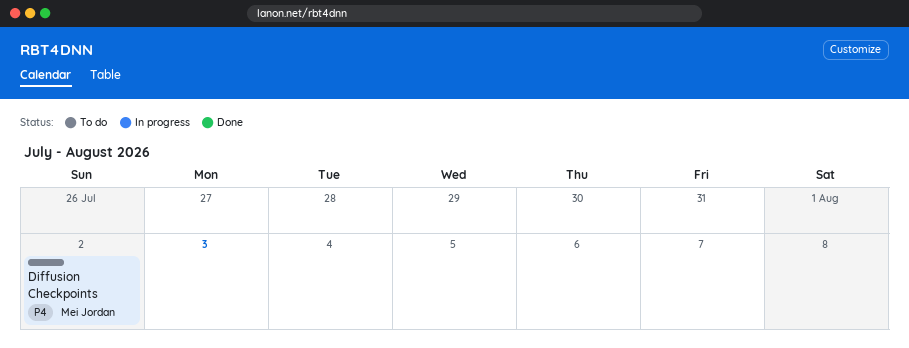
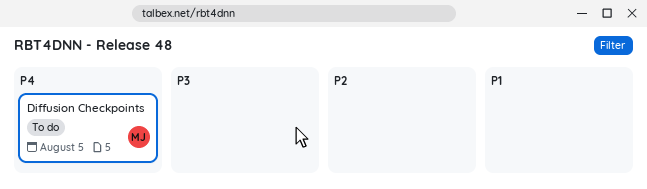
Diffusion Checkpoints, due: Aug 2 -> Aug 5

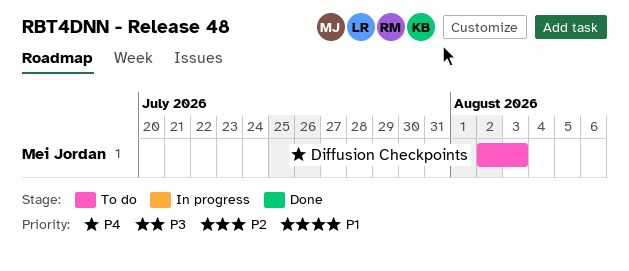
Diffusion Checkpoints, due: Aug 5 -> Aug 3

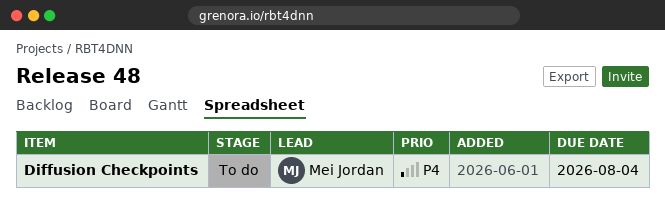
Diffusion Checkpoints, due: Aug 3 -> Aug 4

